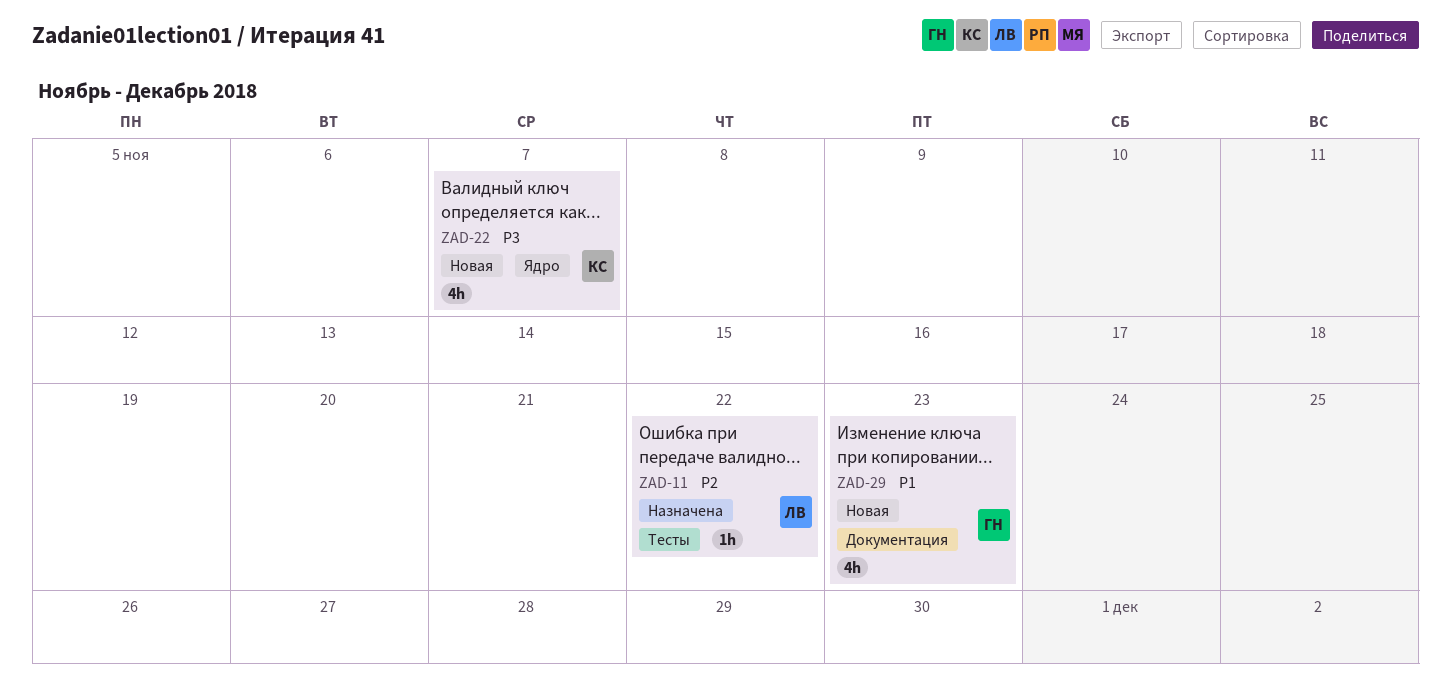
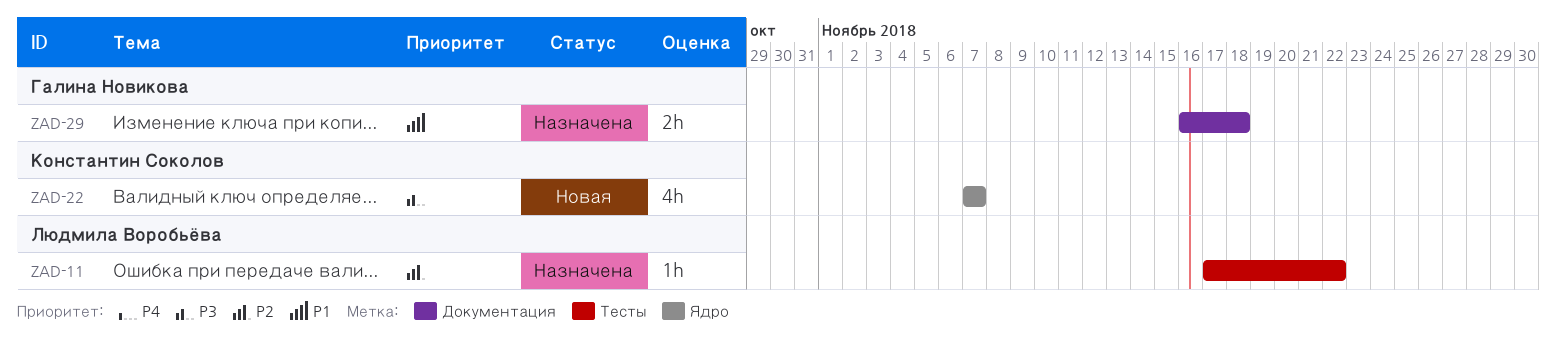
ZAD-29, status: Новая -> Назначена
ZAD-29, estimate: 4h -> 2h
ZAD-29, due: Nov 23 -> Nov 18

